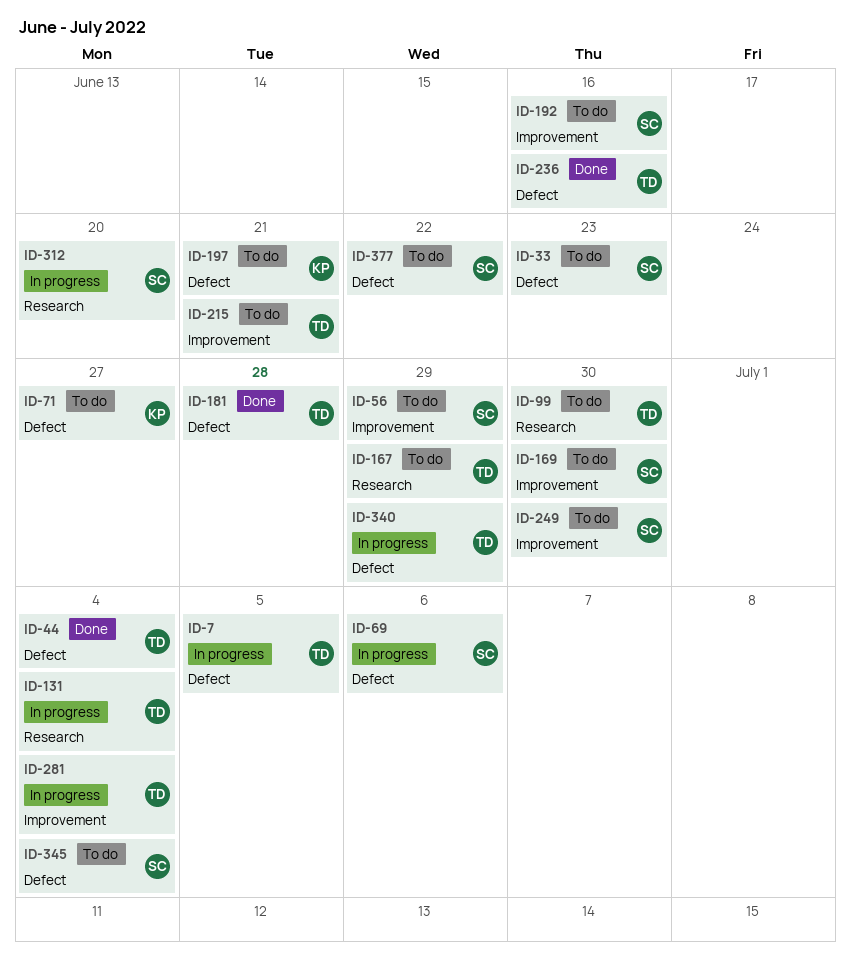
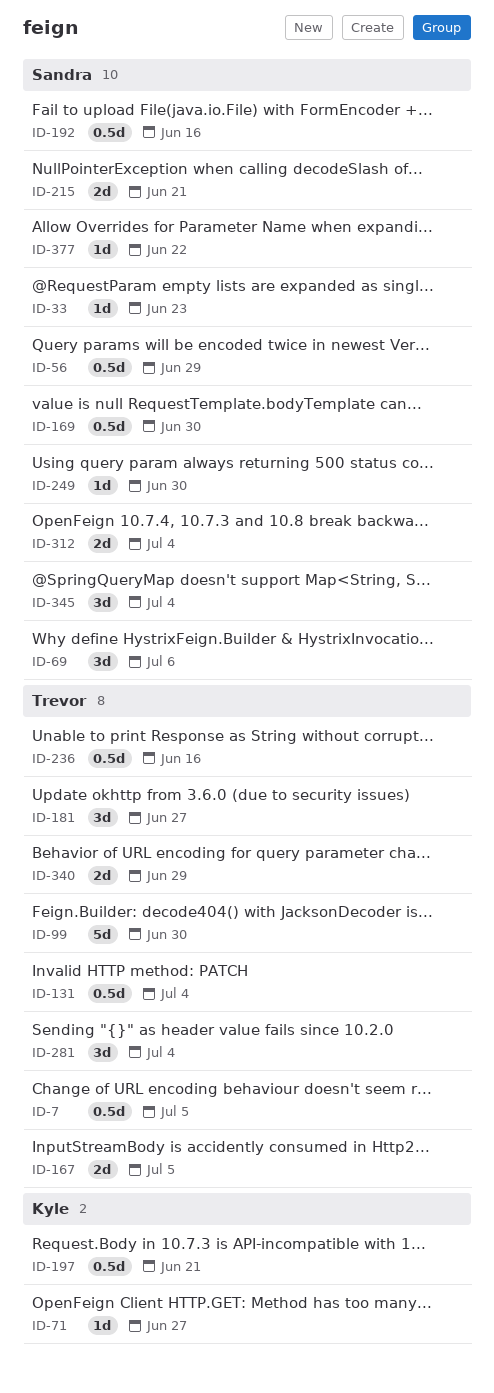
ID-44: present -> none
ID-167, due: Jun 29 -> Jul 5
ID-181, due: Jun 28 -> Jun 27
ID-215, owner: Trevor -> Sandra
ID-312, due: Jun 20 -> Jul 4

